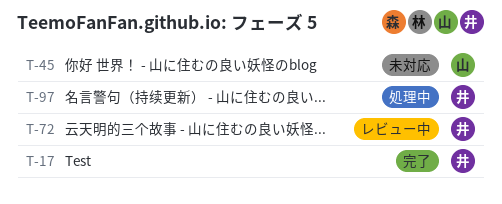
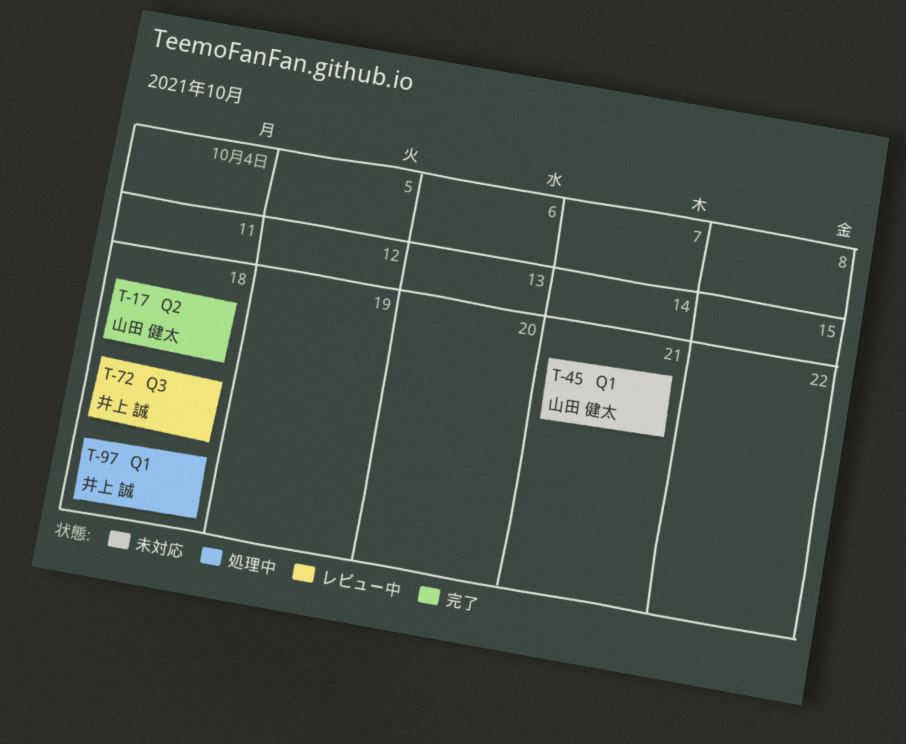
T-17, owner: 井上 誠 -> 山田 健太

